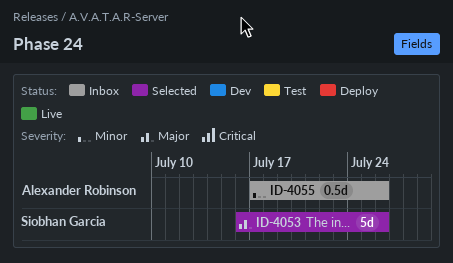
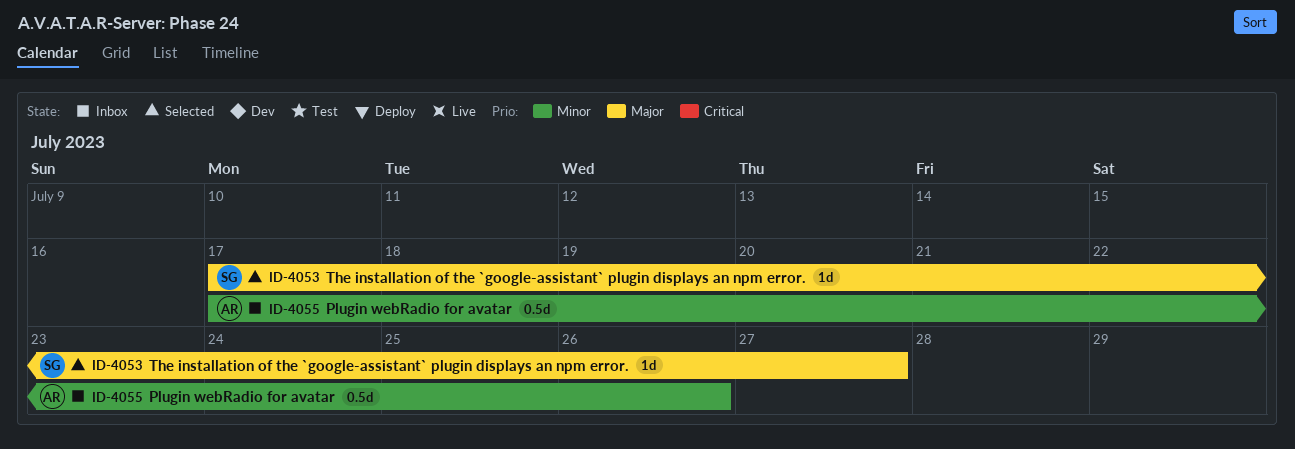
ID-4053, estimate: 5d -> 1d
ID-4053, start: Jul 16 -> Jul 17
ID-4053, due: Jul 26 -> Jul 27

